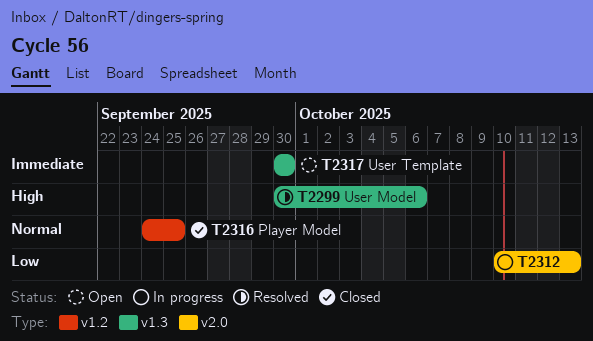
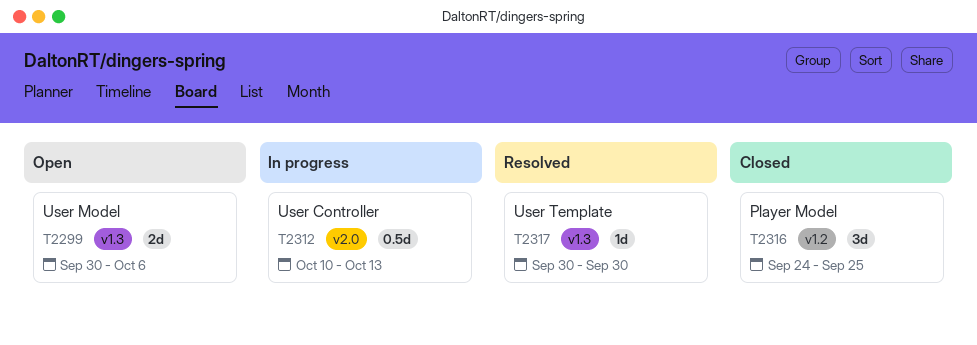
T2299, status: Resolved -> Open
T2317, status: Open -> Resolved

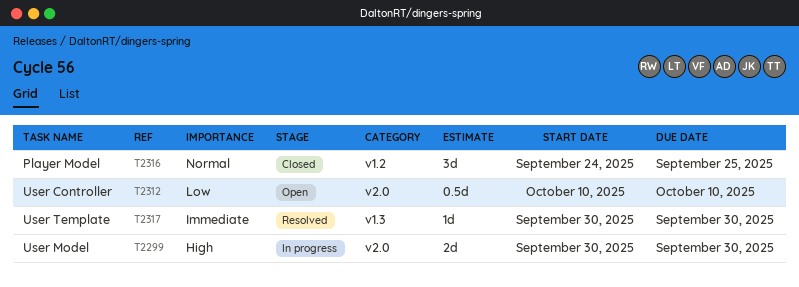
T2299, status: Open -> In progress
T2299, label: v1.3 -> v2.0
T2299, due: Oct 6 -> Sep 30
T2312, status: In progress -> Open
T2312, due: Oct 13 -> Oct 10

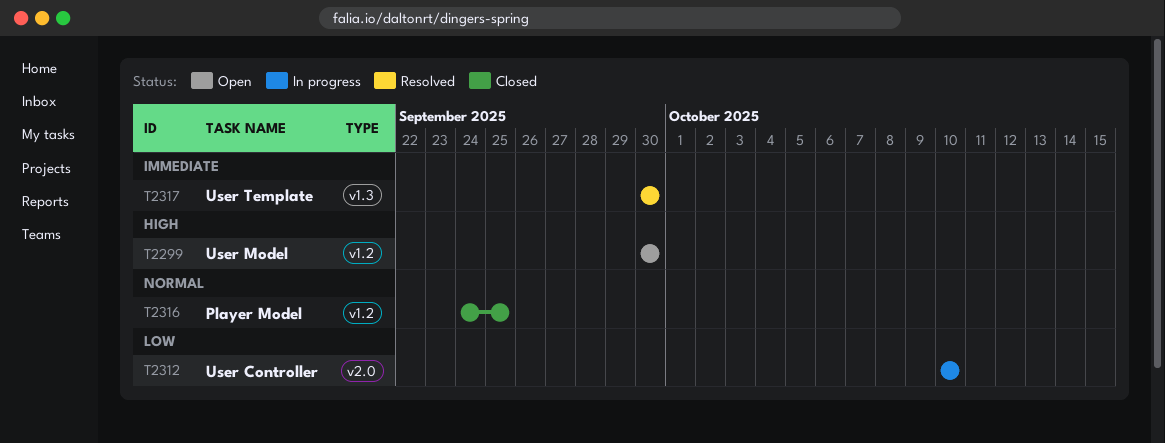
T2299, status: In progress -> Open
T2299, label: v2.0 -> v1.2
T2312, status: Open -> In progress

